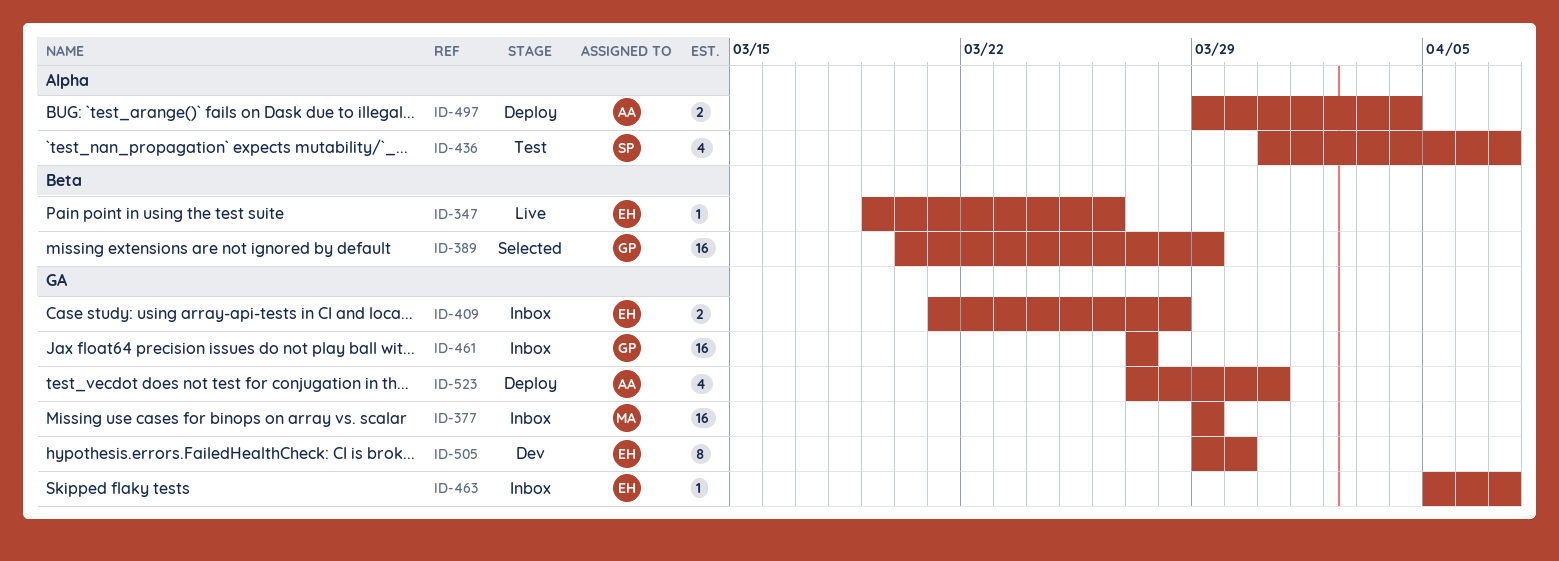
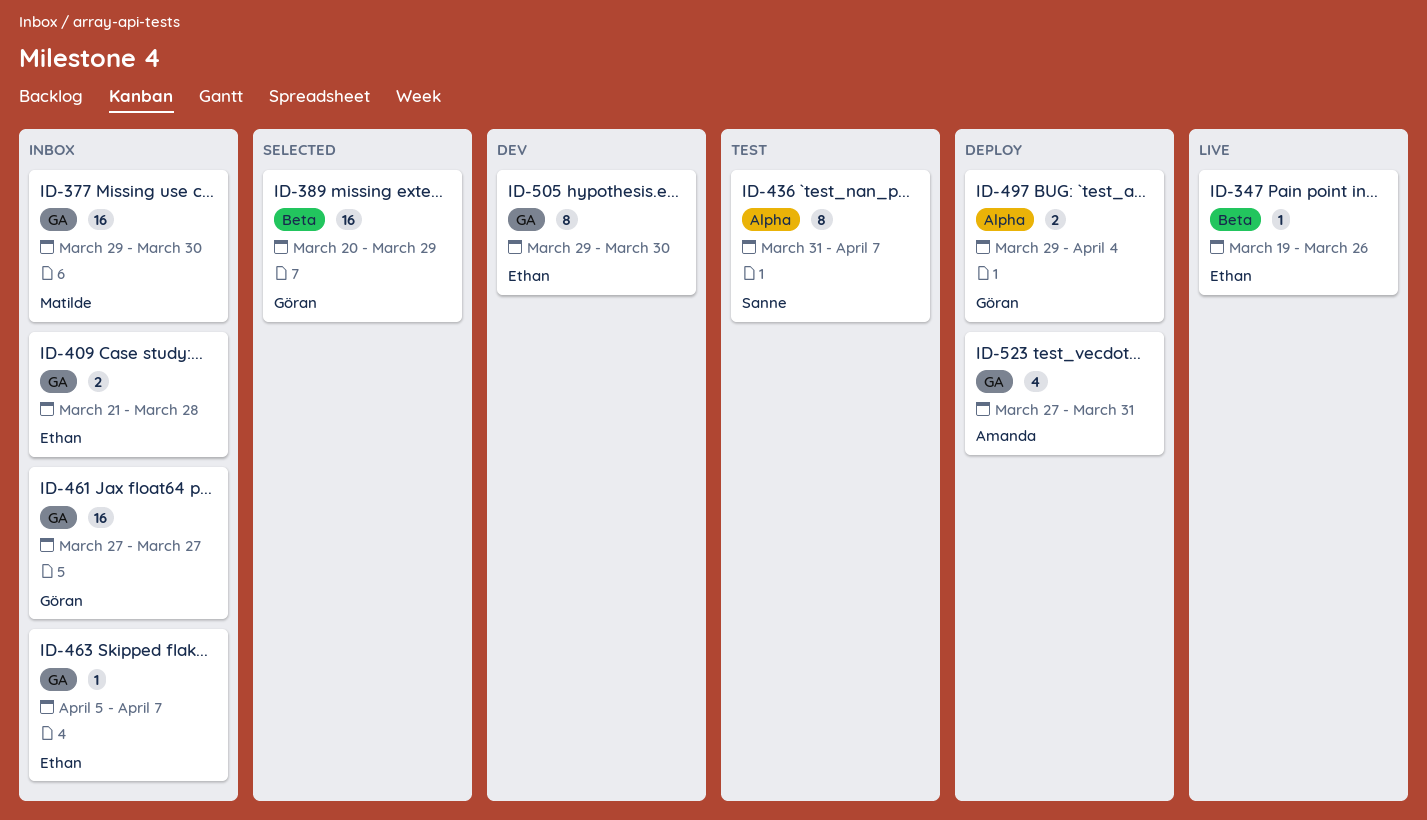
ID-377, due: Mar 29 -> Mar 30
ID-436, estimate: 4 -> 8
ID-497, owner: Amanda -> Göran

